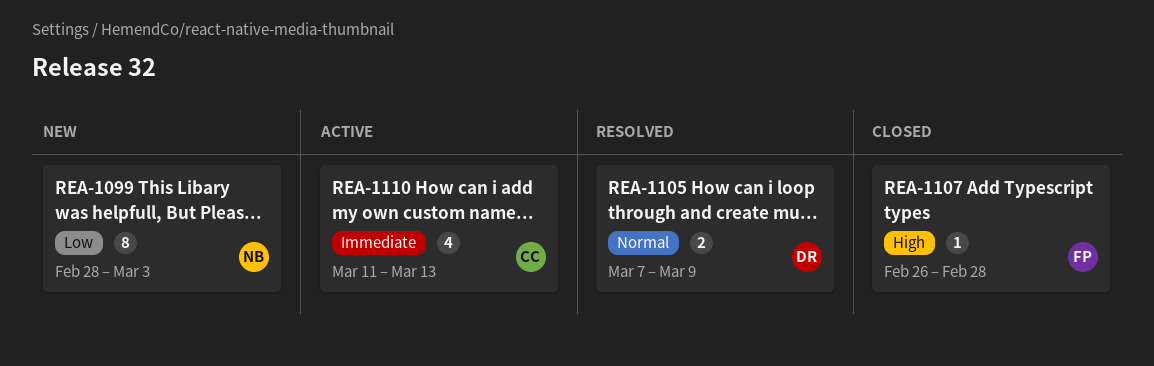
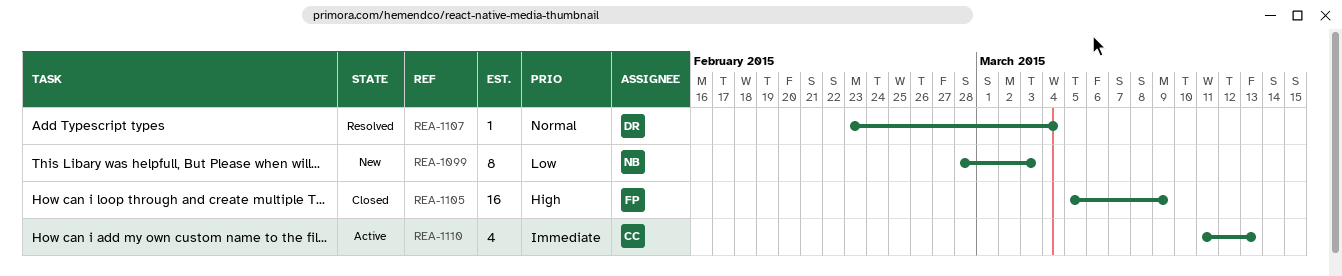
REA-1105, status: Resolved -> Closed
REA-1105, owner: DR -> FP
REA-1105, priority: Normal -> High
REA-1105, estimate: 2 -> 16
REA-1105, start: Mar 7 -> Mar 5
REA-1107, status: Closed -> Resolved
REA-1107, owner: FP -> DR
REA-1107, priority: High -> Normal
REA-1107, start: Feb 26 -> Feb 23
REA-1107, due: Feb 28 -> Mar 4

